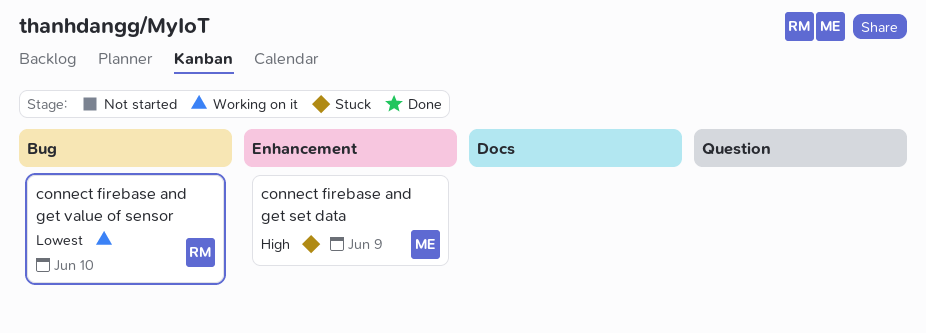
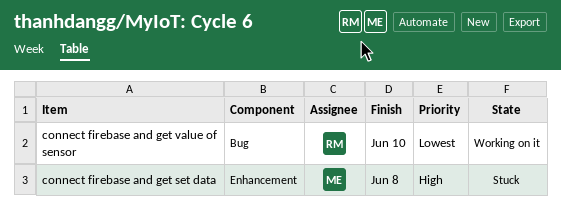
connect firebase and get set data, due: Jun 9 -> Jun 8

